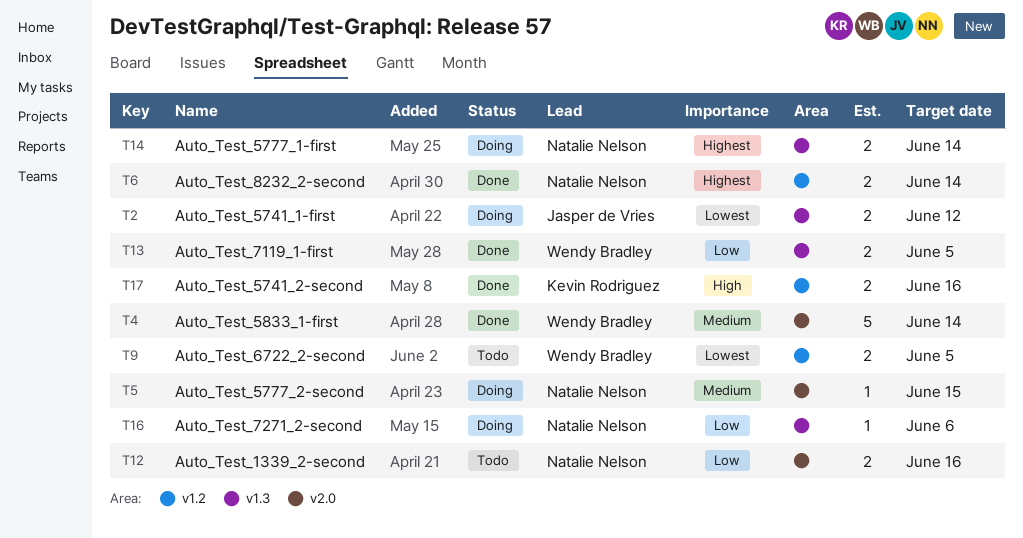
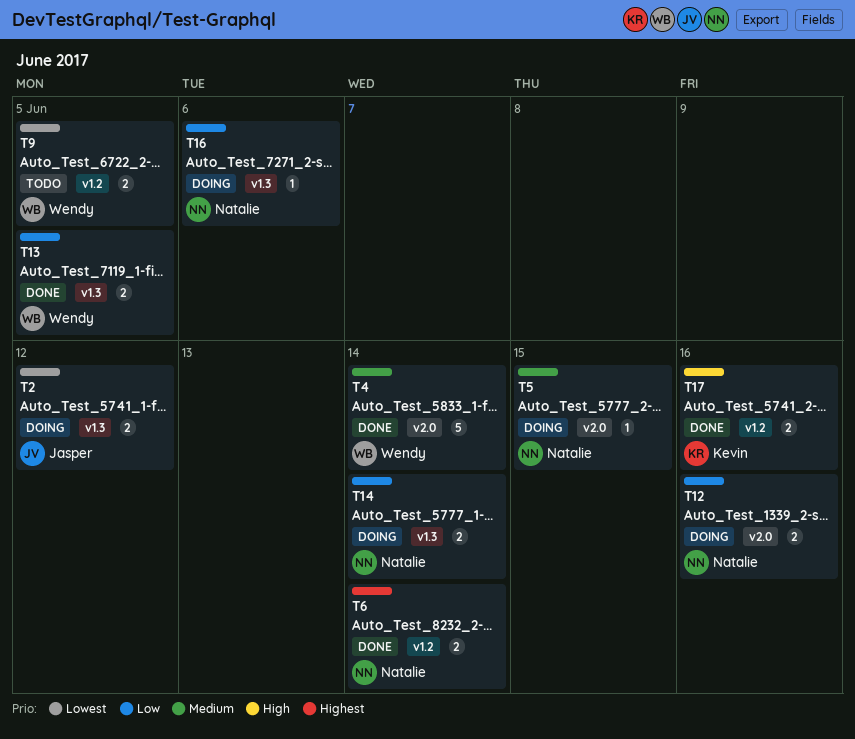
T12, status: Todo -> Doing
T14, priority: Highest -> Low

